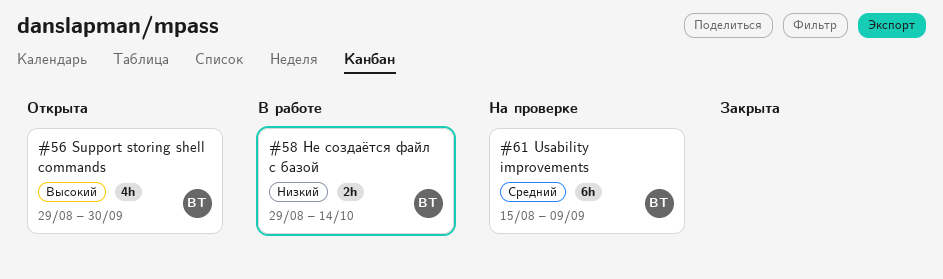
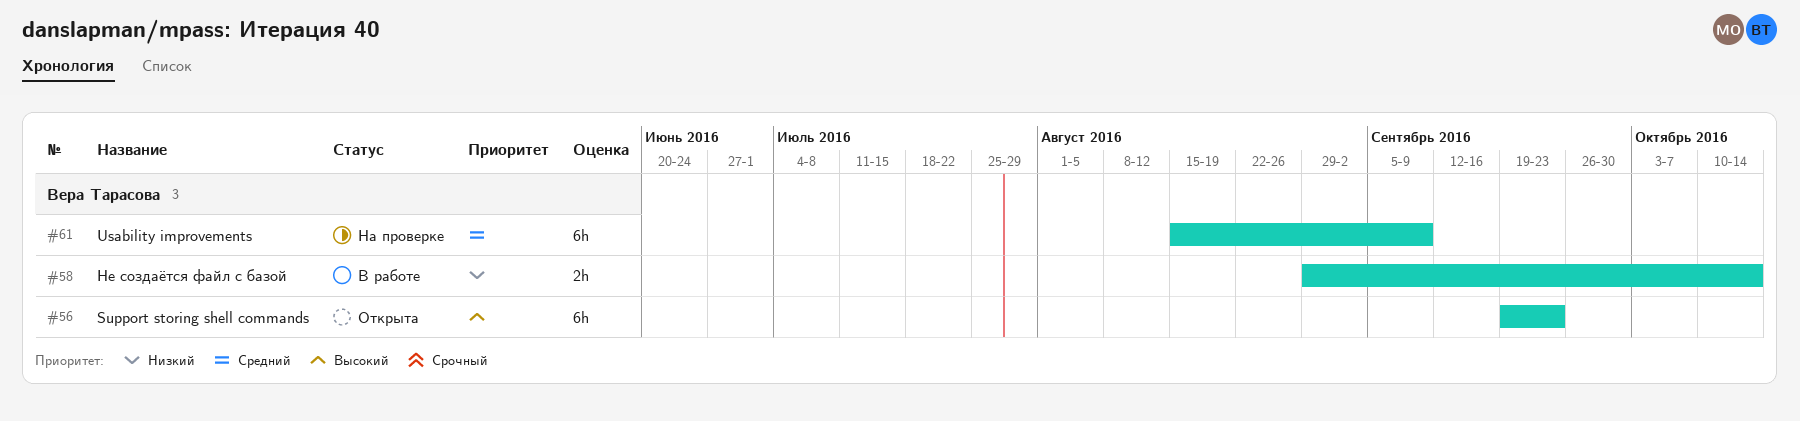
#56, estimate: 4h -> 6h
#56, start: Aug 29 -> Sep 19
#56, due: Sep 30 -> Sep 23

